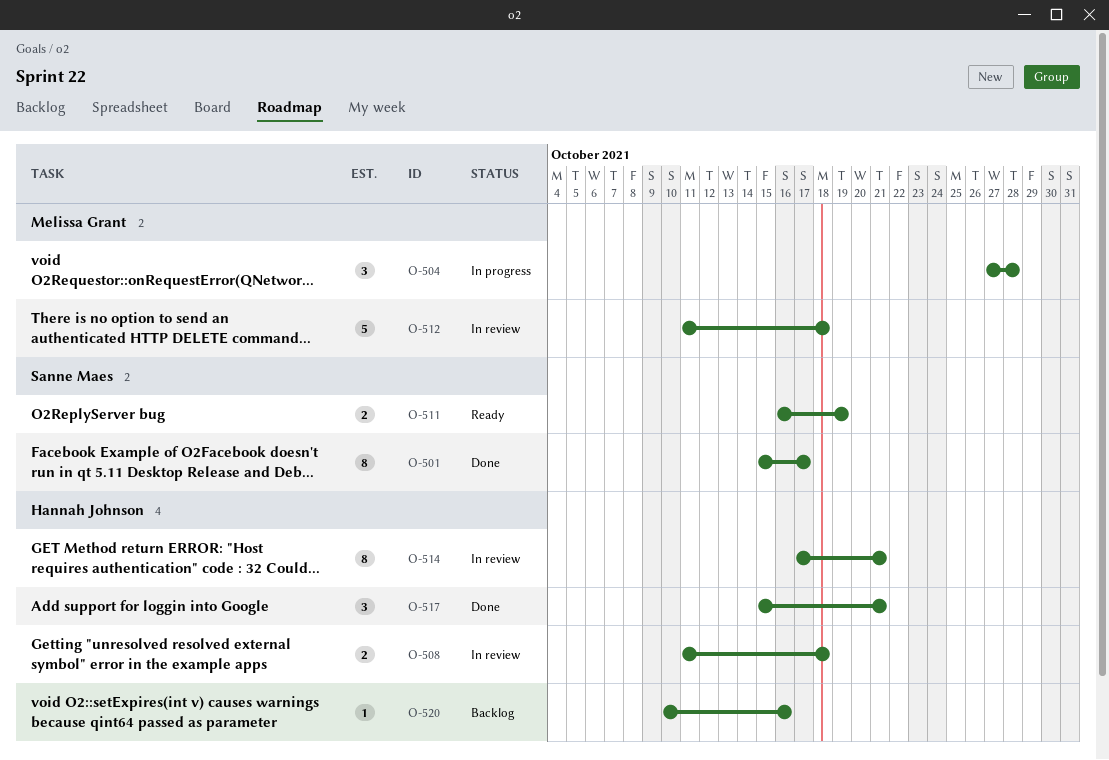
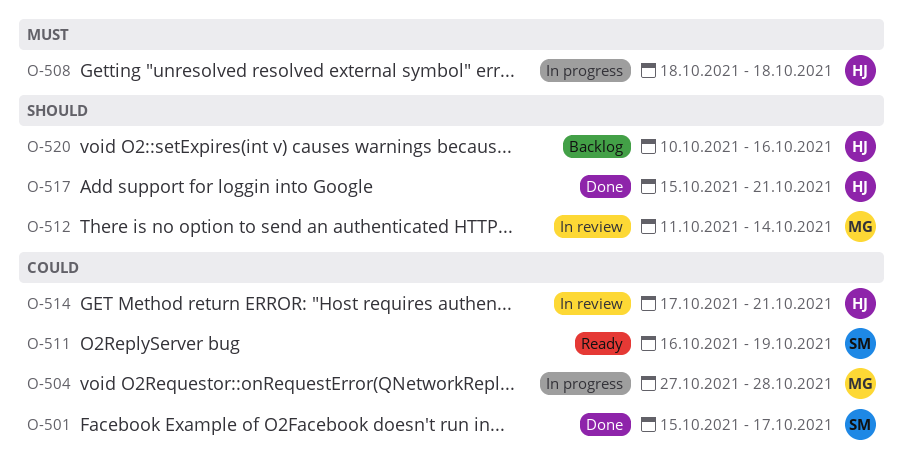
O-508, status: In review -> In progress
O-508, start: Oct 11 -> Oct 18
O-512, due: Oct 18 -> Oct 14

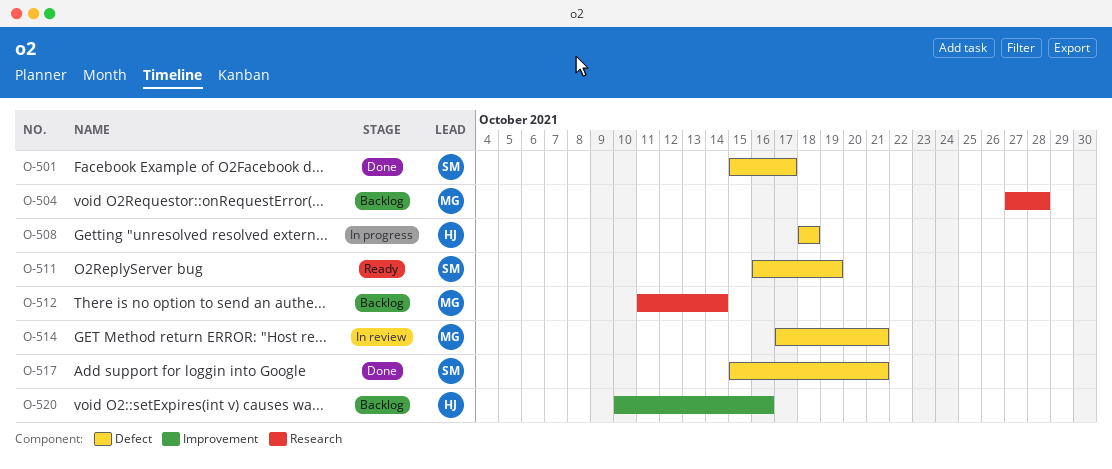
O-504, status: In progress -> Backlog
O-512, status: In review -> Backlog
O-514, owner: HJ -> MG
O-517, owner: HJ -> SM

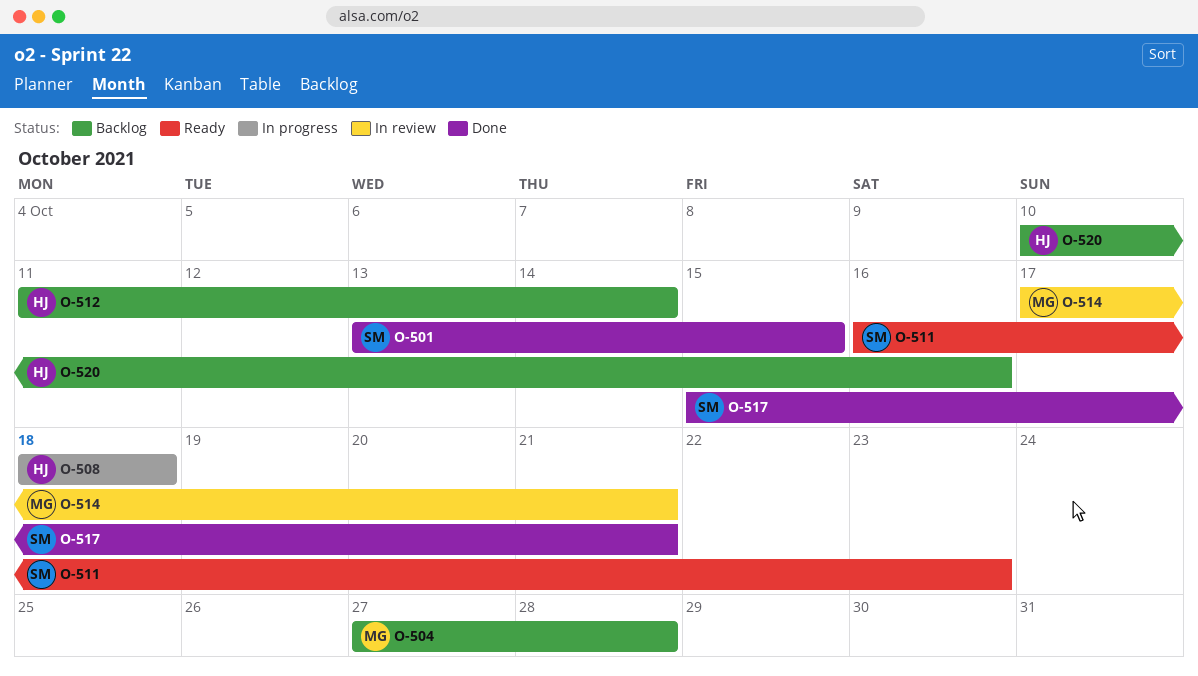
O-501, start: Oct 15 -> Oct 13
O-501, due: Oct 17 -> Oct 15
O-511, due: Oct 19 -> Oct 23
O-512, owner: MG -> HJ

